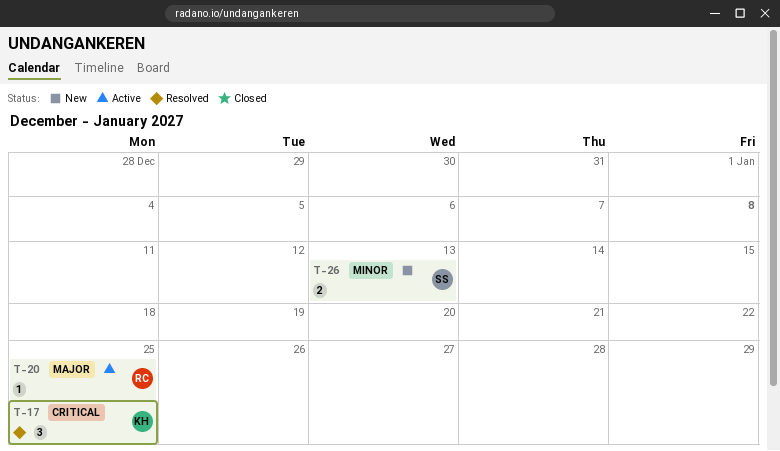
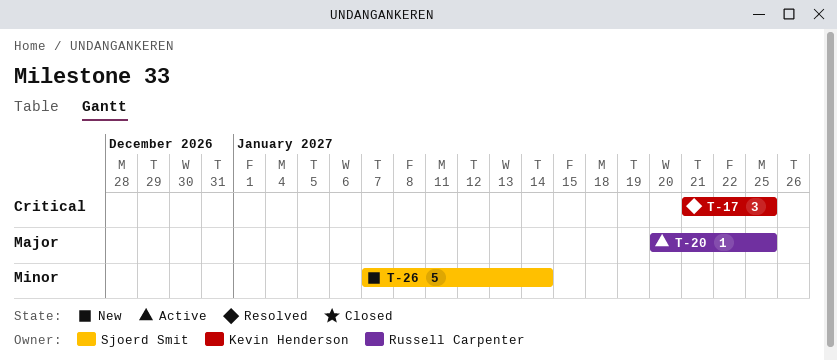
T-26, estimate: 2 -> 5
T-26, due: Jan 13 -> Jan 14

